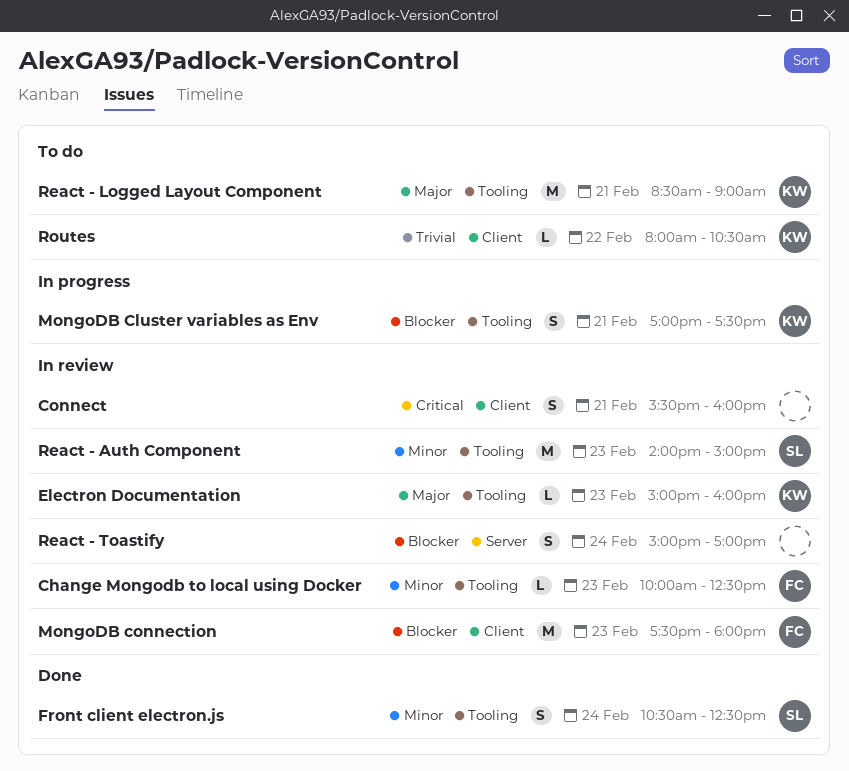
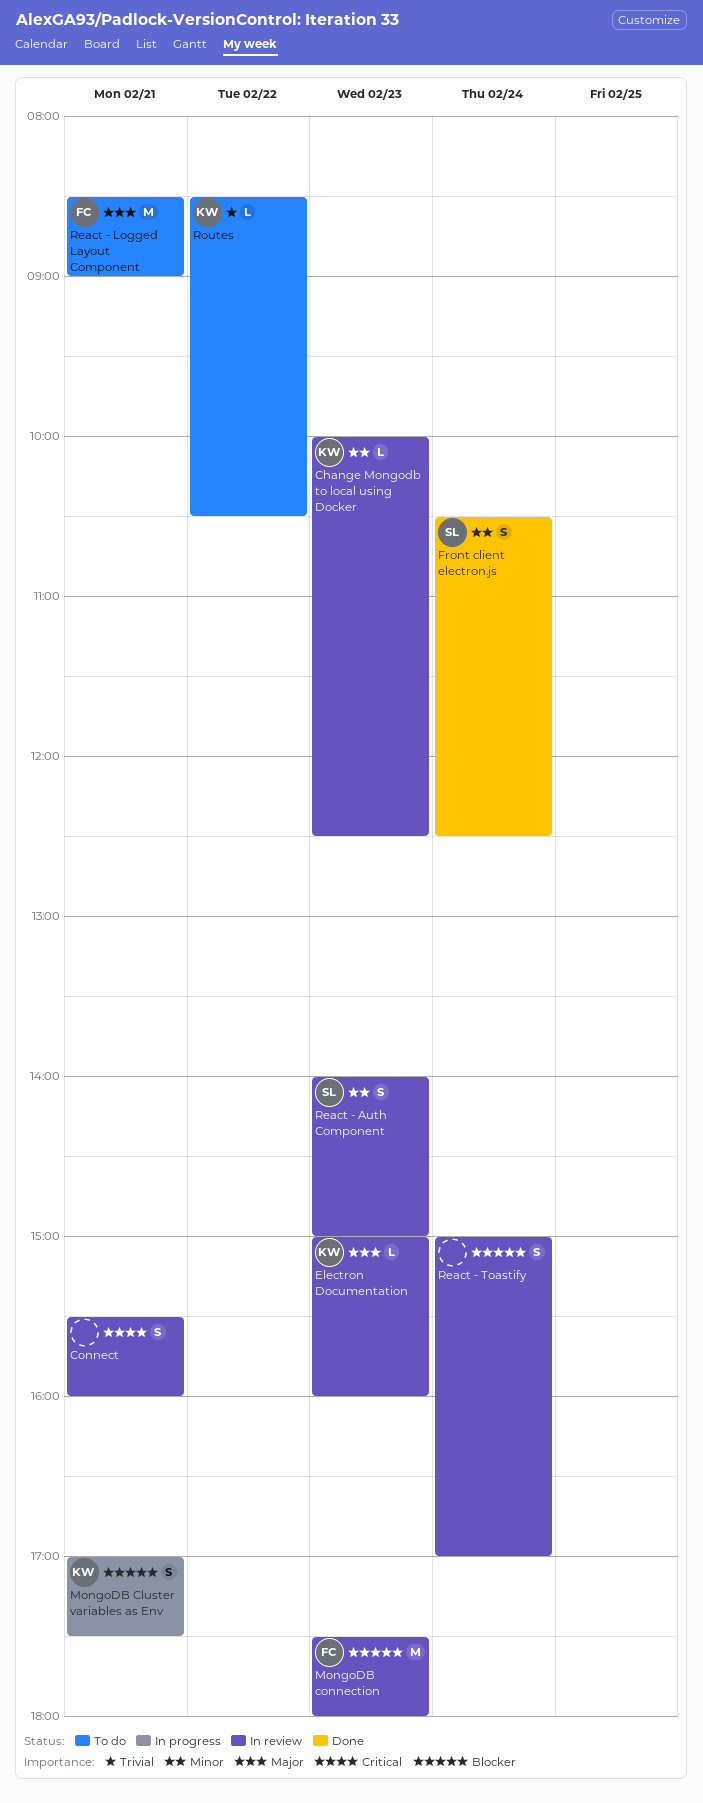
Change Mongodb to local using Docker, owner: FC -> KW
React - Auth Component, estimate: M -> S
React - Logged Layout Component, owner: KW -> FC
Routes, begins: 08:00 -> 08:30

